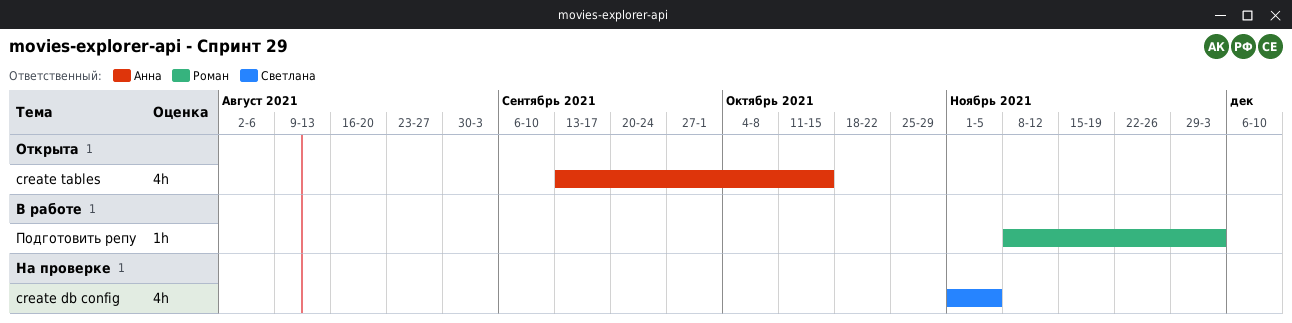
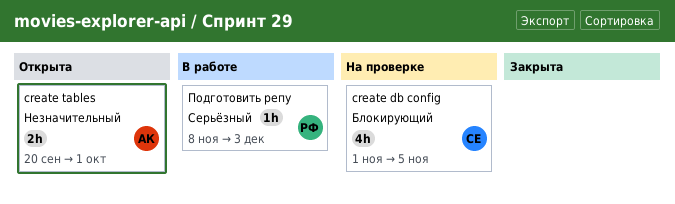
create tables, estimate: 4h -> 2h
create tables, start: Sep 13 -> Sep 20
create tables, due: Oct 15 -> Oct 1

